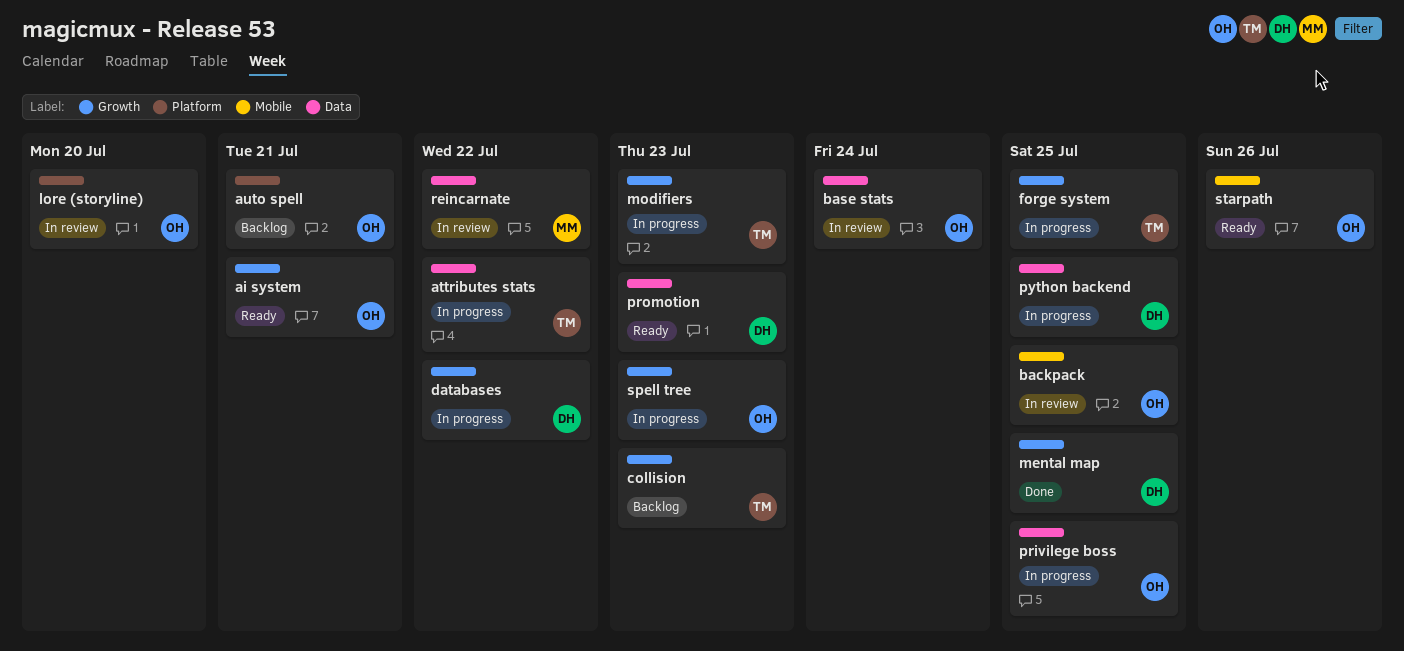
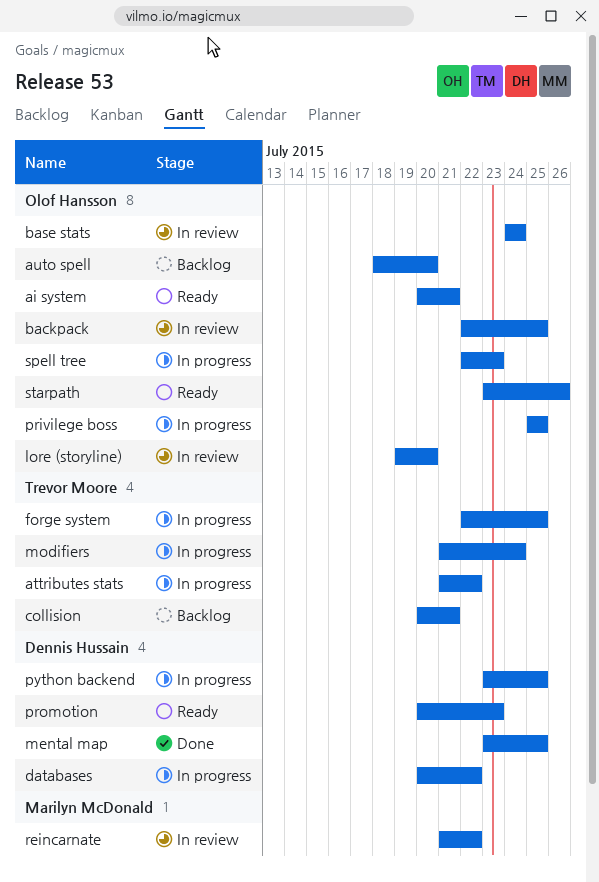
auto spell, due: Jul 21 -> Jul 20
collision, due: Jul 23 -> Jul 21
modifiers, due: Jul 23 -> Jul 24

